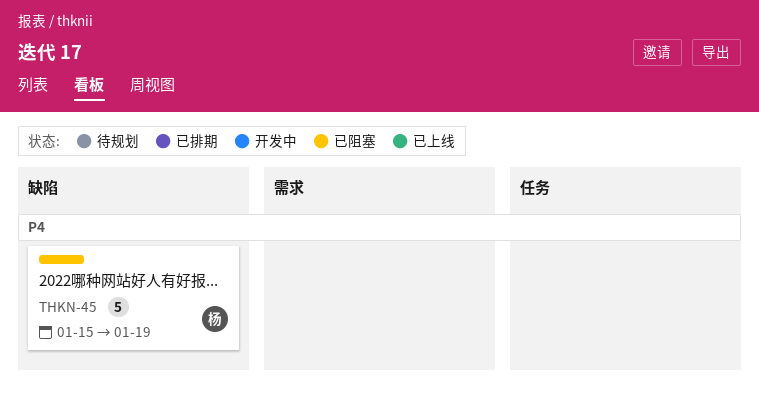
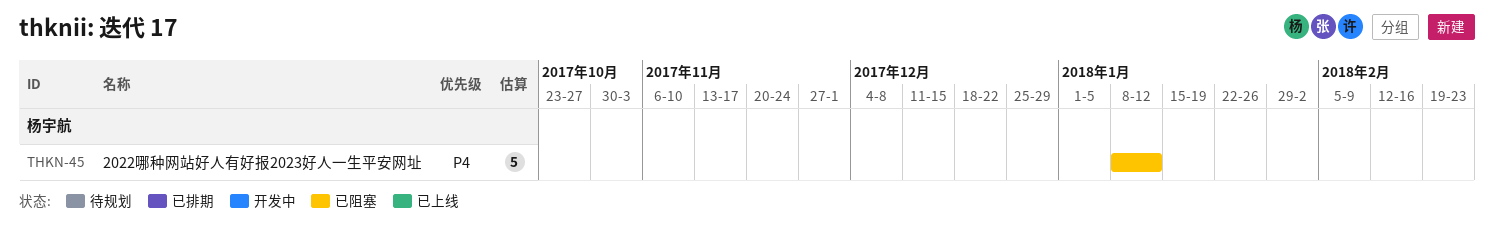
THKN-45, start: Jan 15 -> Jan 8
THKN-45, due: Jan 19 -> Jan 12

